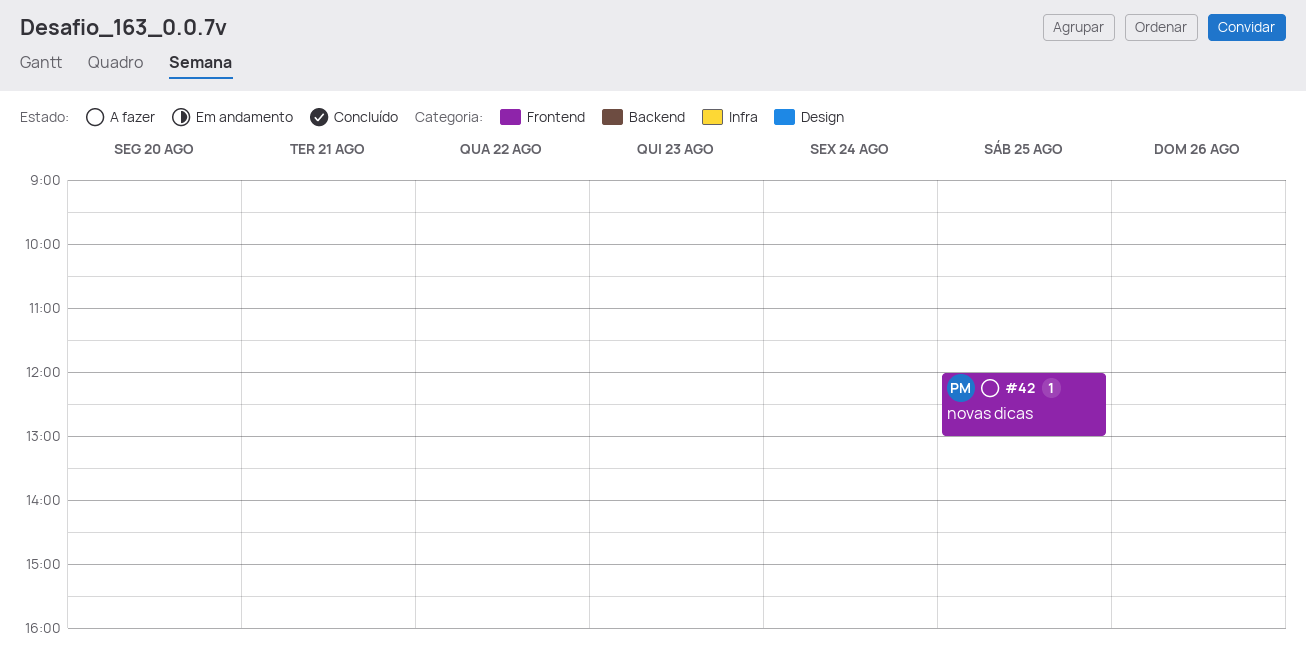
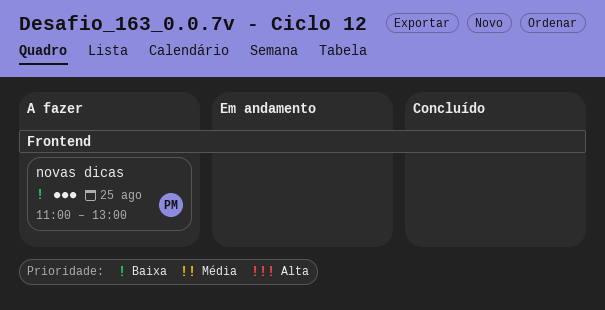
novas dicas, estimate: 1 -> 3
novas dicas, begins: 12:00 -> 11:00

